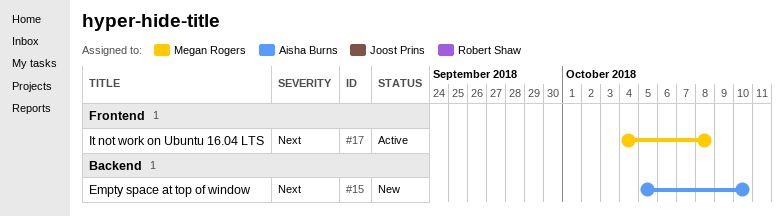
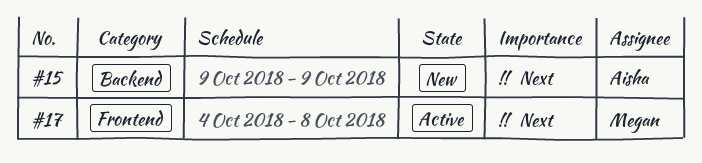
#15, start: Oct 5 -> Oct 9
#15, due: Oct 10 -> Oct 9

